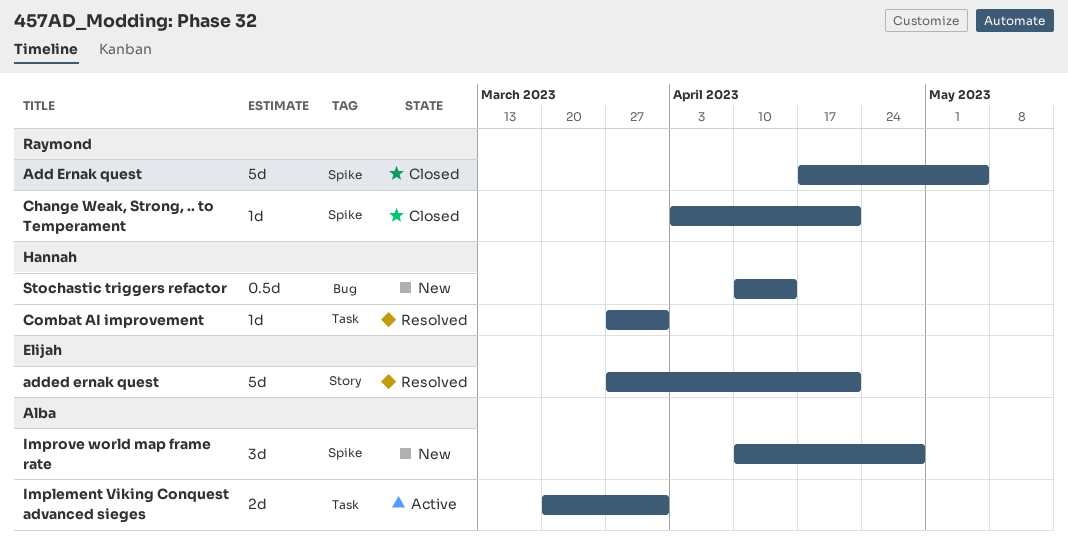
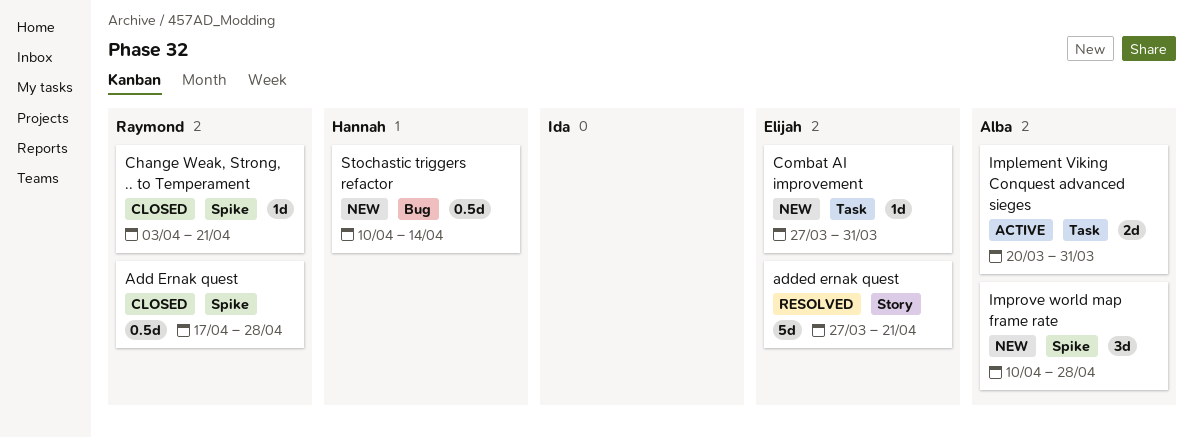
Add Ernak quest, estimate: 5d -> 0.5d
Add Ernak quest, due: May 5 -> Apr 28
Combat AI improvement, status: Resolved -> New
Combat AI improvement, owner: Hannah -> Elijah

